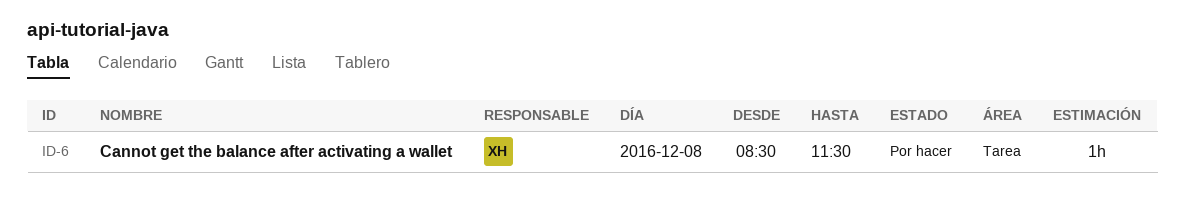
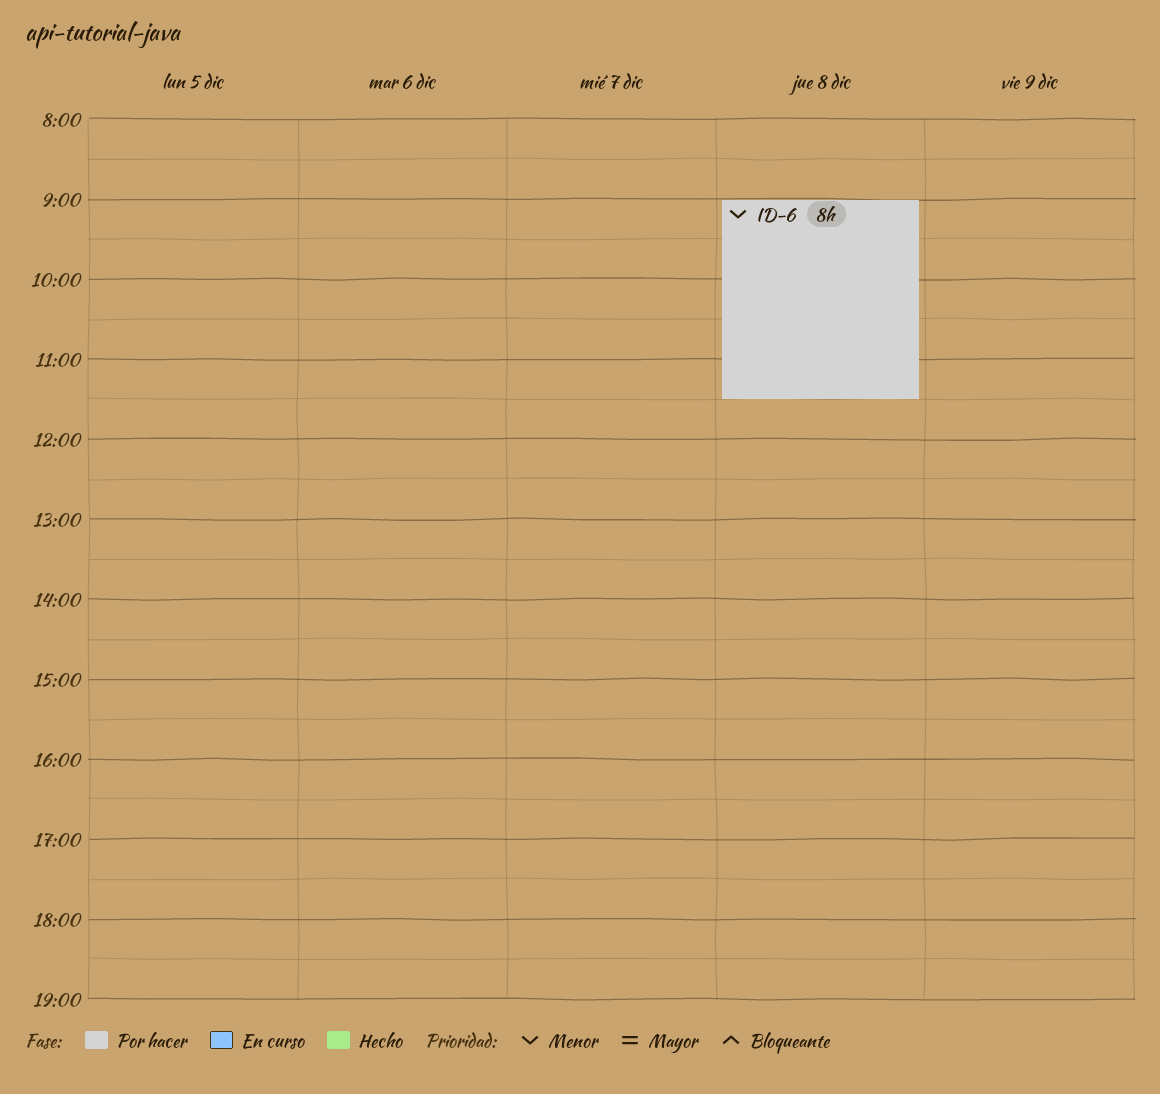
ID-6, estimate: 1h -> 8h
ID-6, begins: 08:30 -> 09:00

